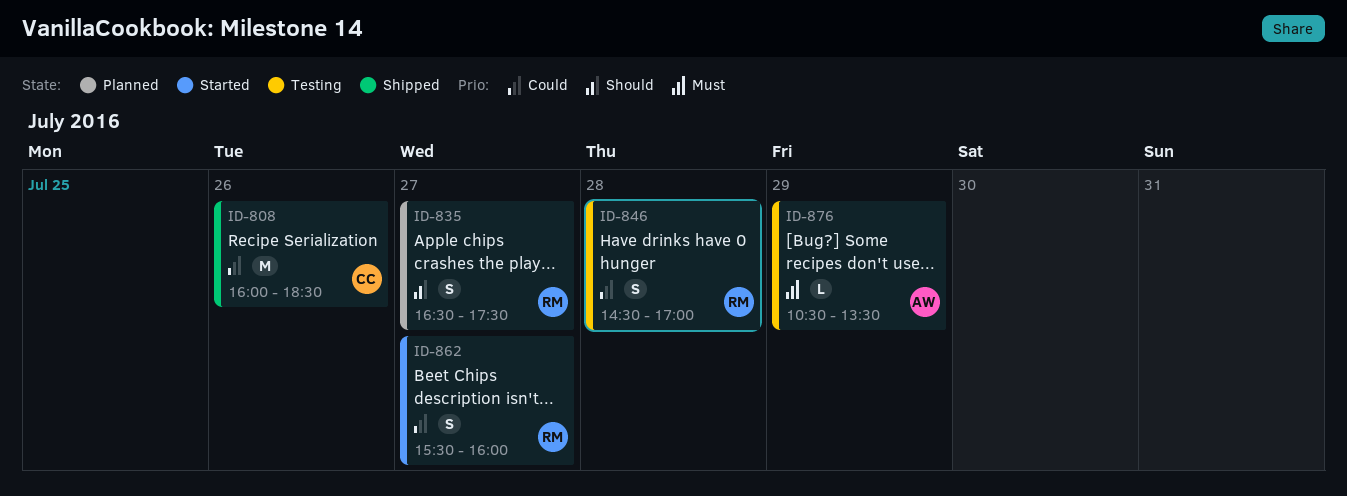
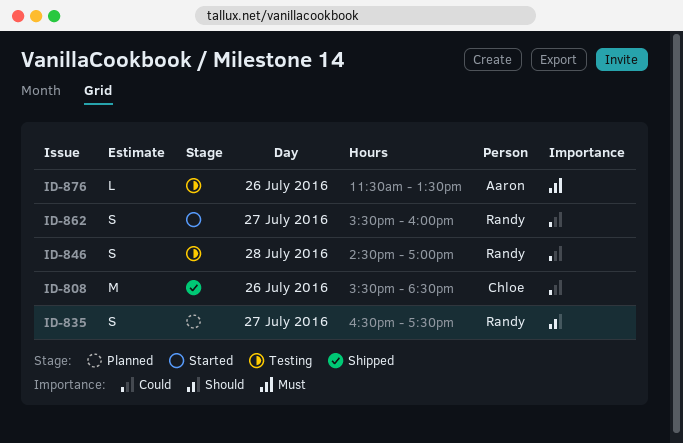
ID-808, begins: 16:00 -> 15:30
ID-876, day: Jul 29 -> Jul 26
ID-876, begins: 10:30 -> 11:30

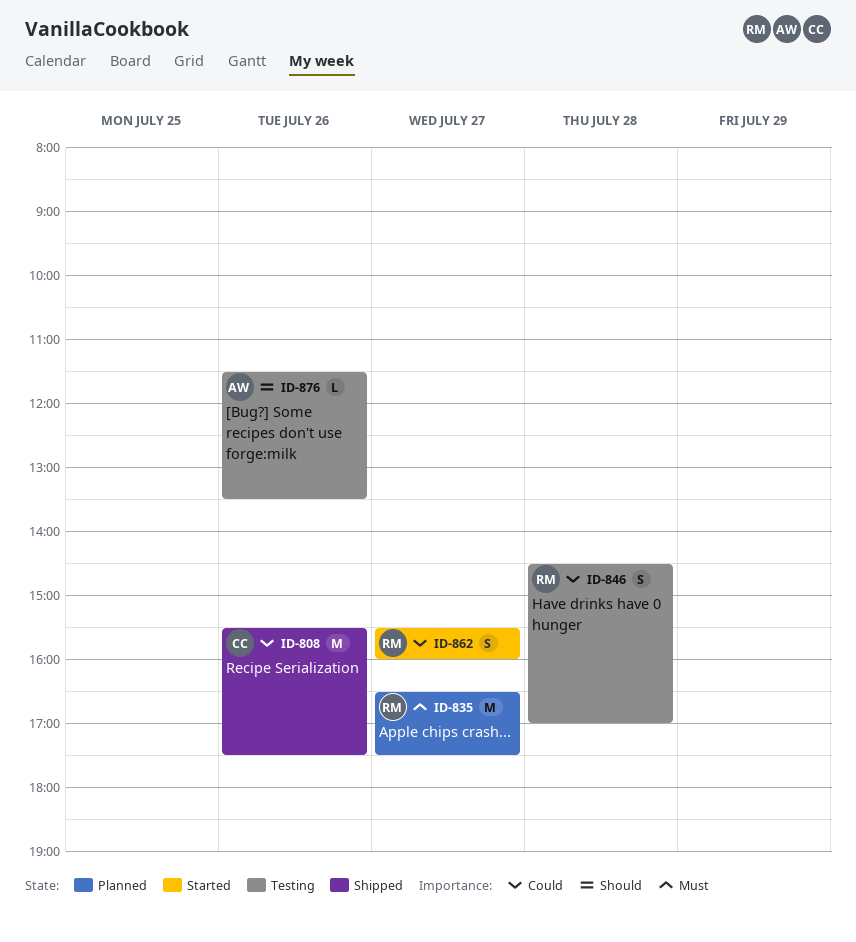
ID-808, ends: 18:30 -> 17:30
ID-835, priority: Should -> Must
ID-835, estimate: S -> M
ID-876, priority: Must -> Should

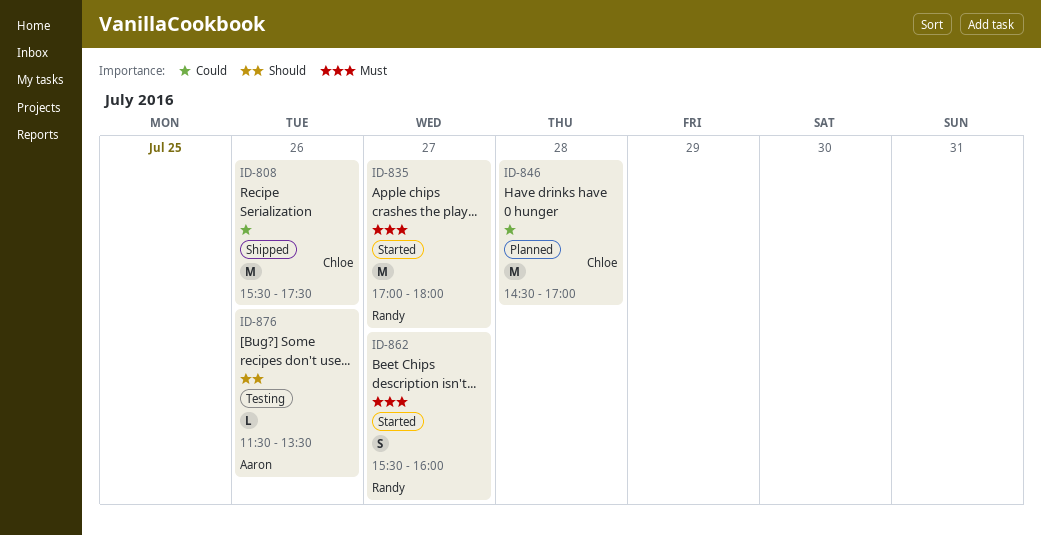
ID-835, status: Planned -> Started
ID-835, begins: 16:30 -> 17:00
ID-835, ends: 17:30 -> 18:00
ID-846, status: Testing -> Planned
ID-846, owner: Randy -> Chloe
ID-846, estimate: S -> M
ID-862, priority: Could -> Must

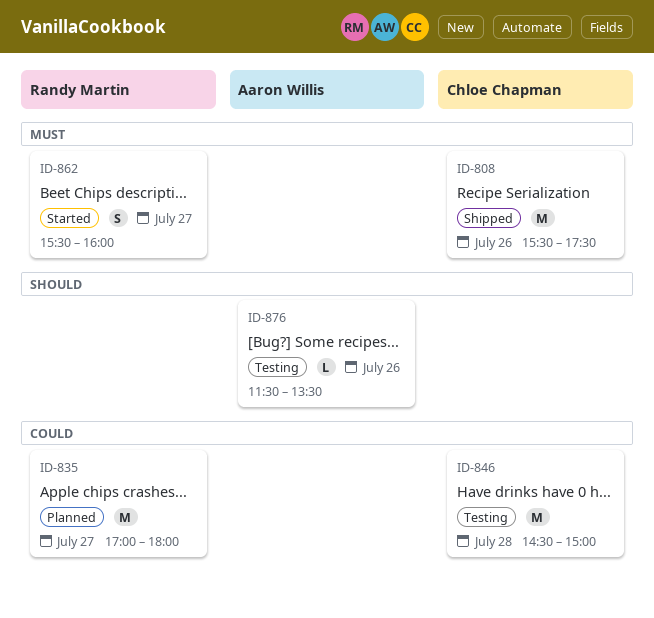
ID-808, priority: Could -> Must
ID-835, status: Started -> Planned
ID-835, priority: Must -> Could
ID-846, status: Planned -> Testing
ID-846, ends: 17:00 -> 15:00

